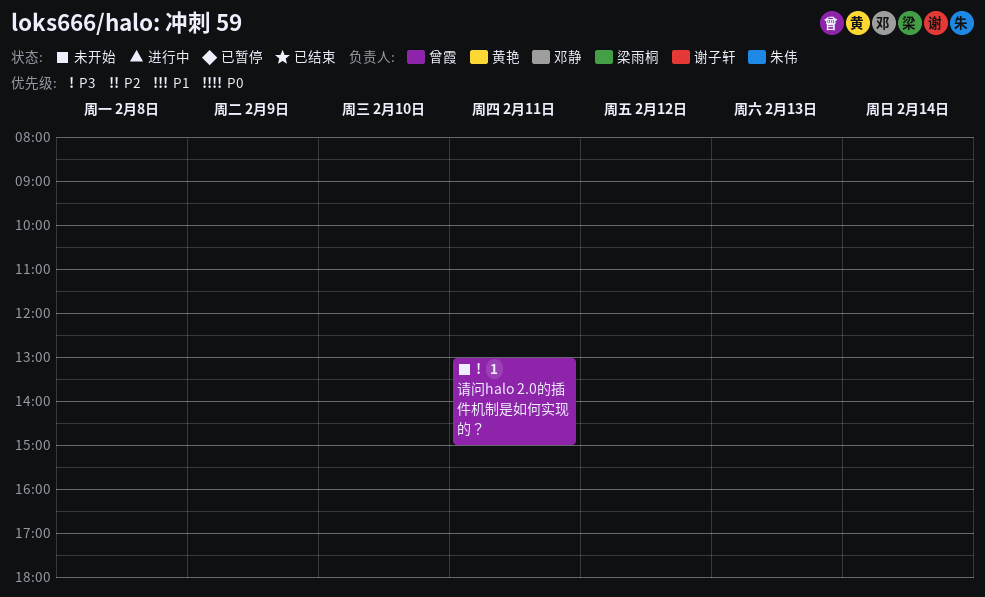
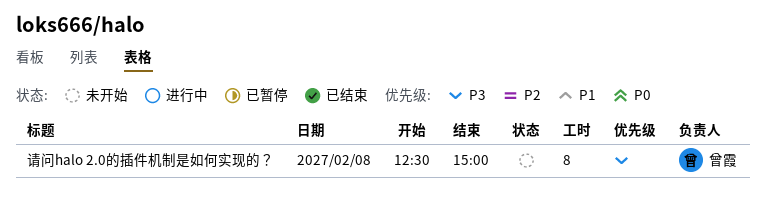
请问halo 2.0的插件机制是如何实现的？, estimate: 1 -> 8
请问halo 2.0的插件机制是如何实现的？, day: Feb 11 -> Feb 8
请问halo 2.0的插件机制是如何实现的？, begins: 13:00 -> 12:30

